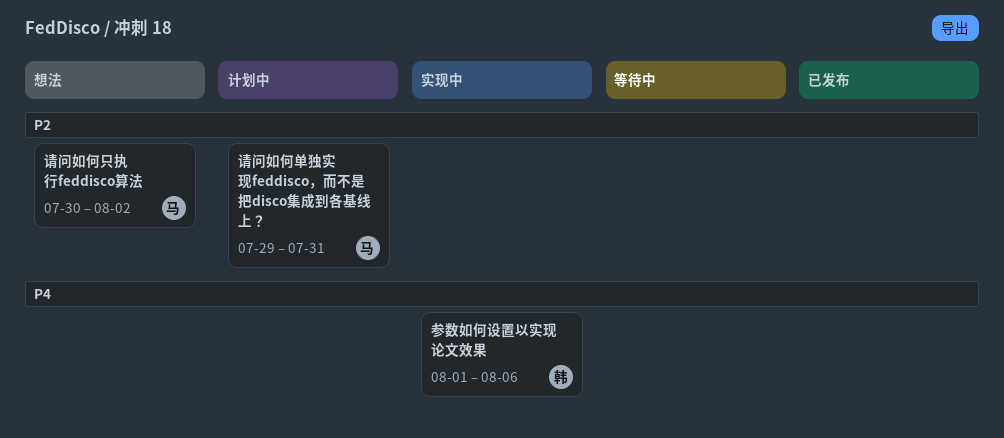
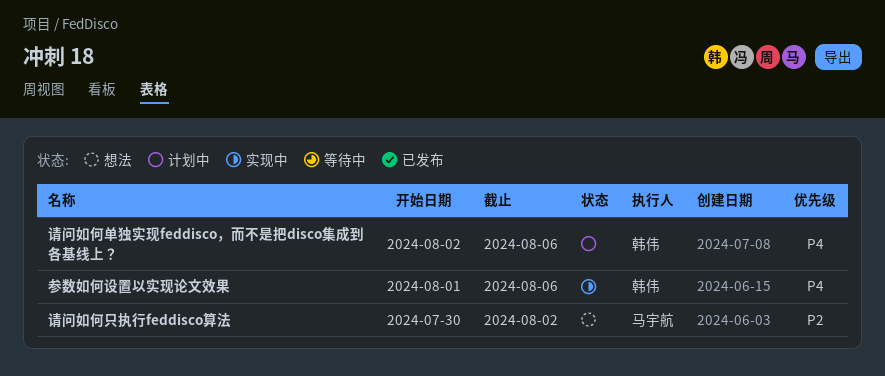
请问如何单独实现feddisco，而不是把disco集成到各基线上？, owner: 马宇航 -> 韩伟
请问如何单独实现feddisco，而不是把disco集成到各基线上？, priority: P2 -> P4
请问如何单独实现feddisco，而不是把disco集成到各基线上？, start: Jul 29 -> Aug 2
请问如何单独实现feddisco，而不是把disco集成到各基线上？, due: Jul 31 -> Aug 6

